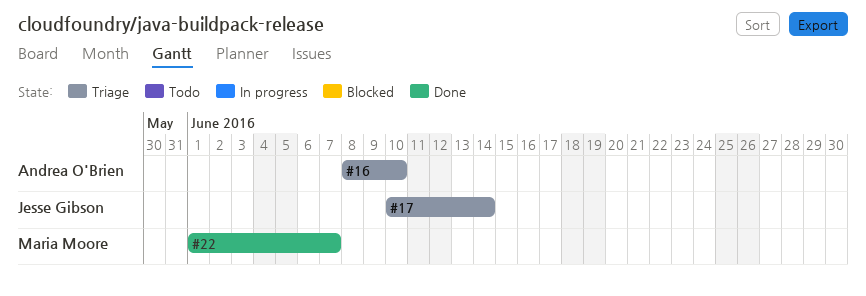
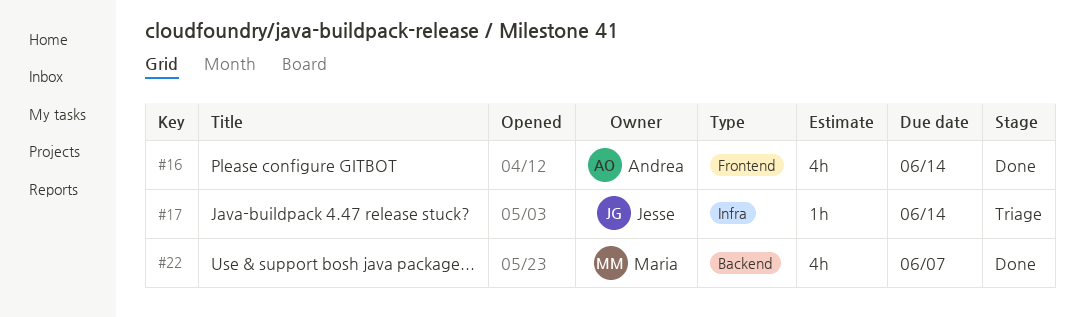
#16, status: Triage -> Done
#16, due: Jun 10 -> Jun 14

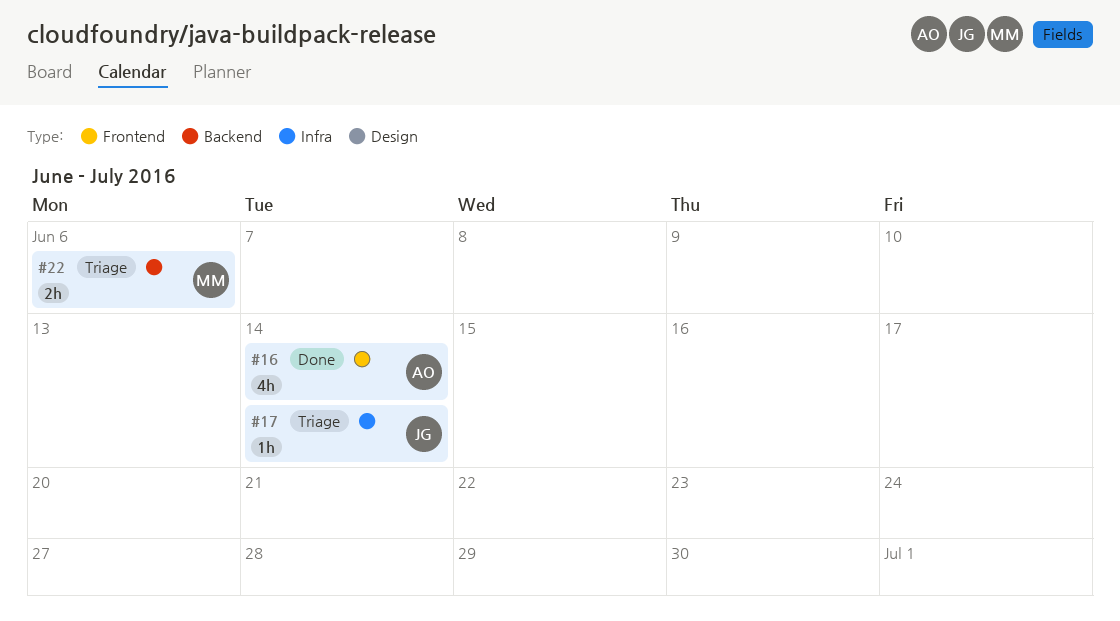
#22, status: Done -> Triage
#22, estimate: 4h -> 2h
#22, due: Jun 7 -> Jun 6

